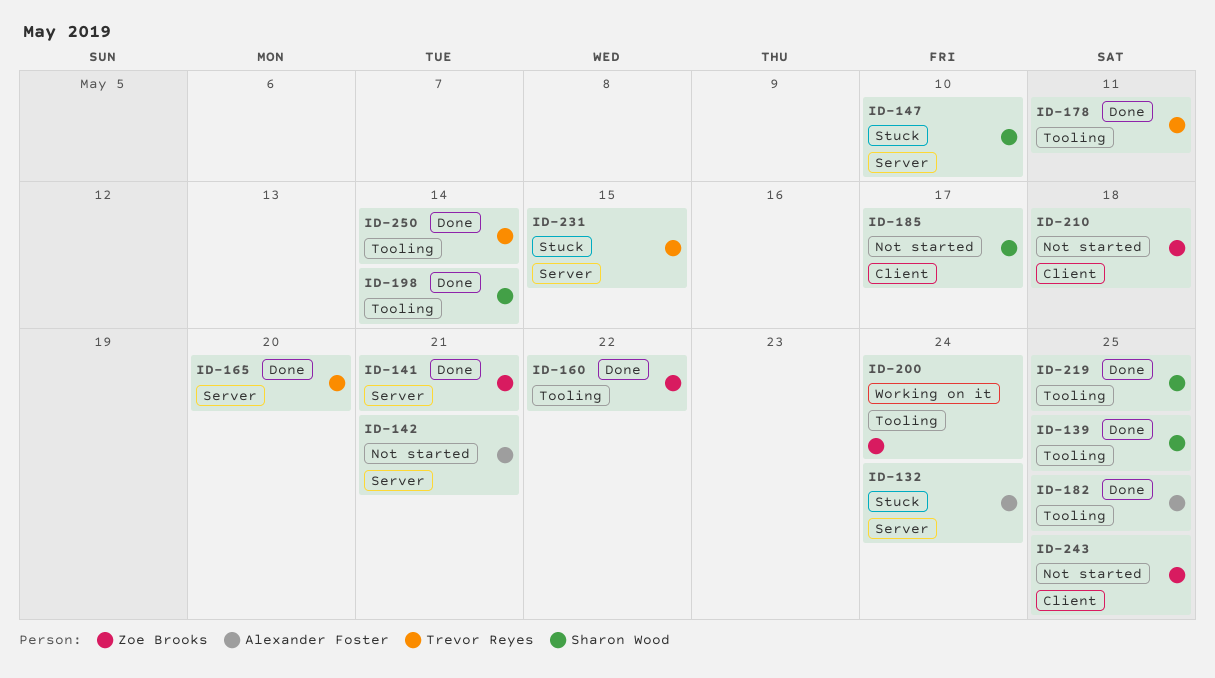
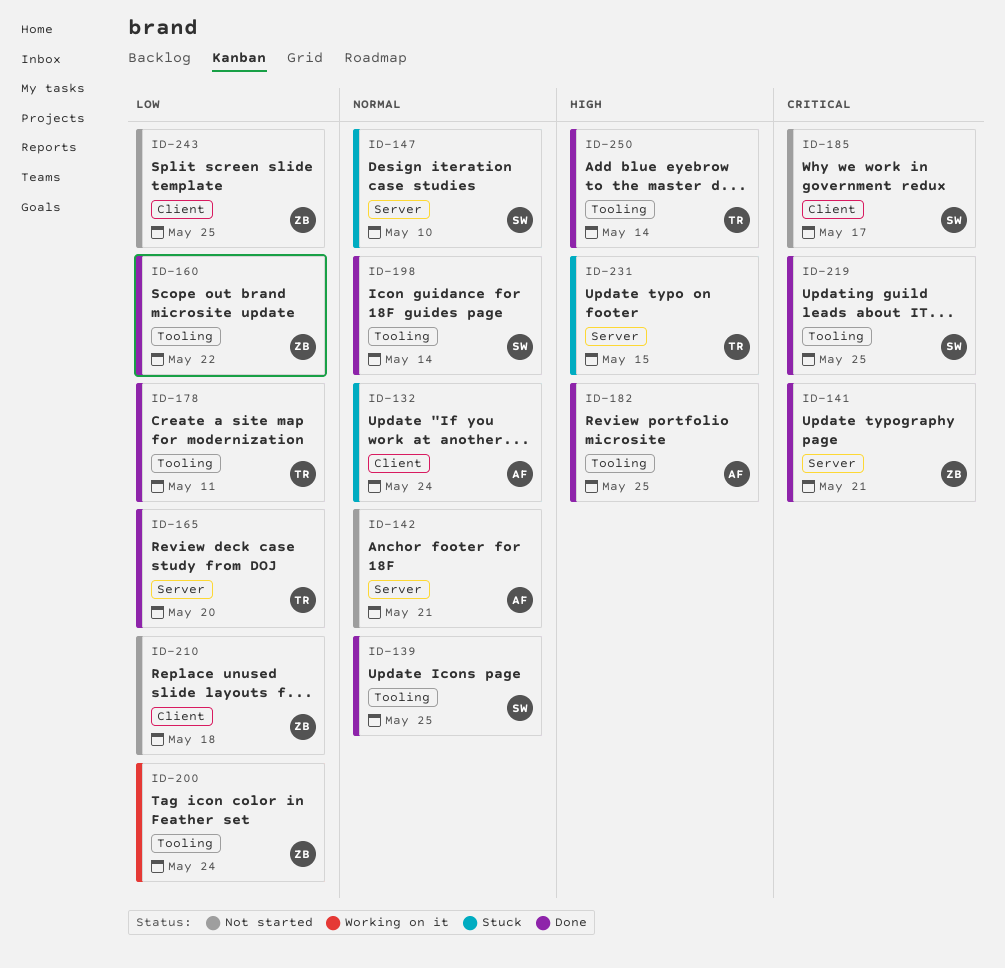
ID-132, label: Server -> Client

